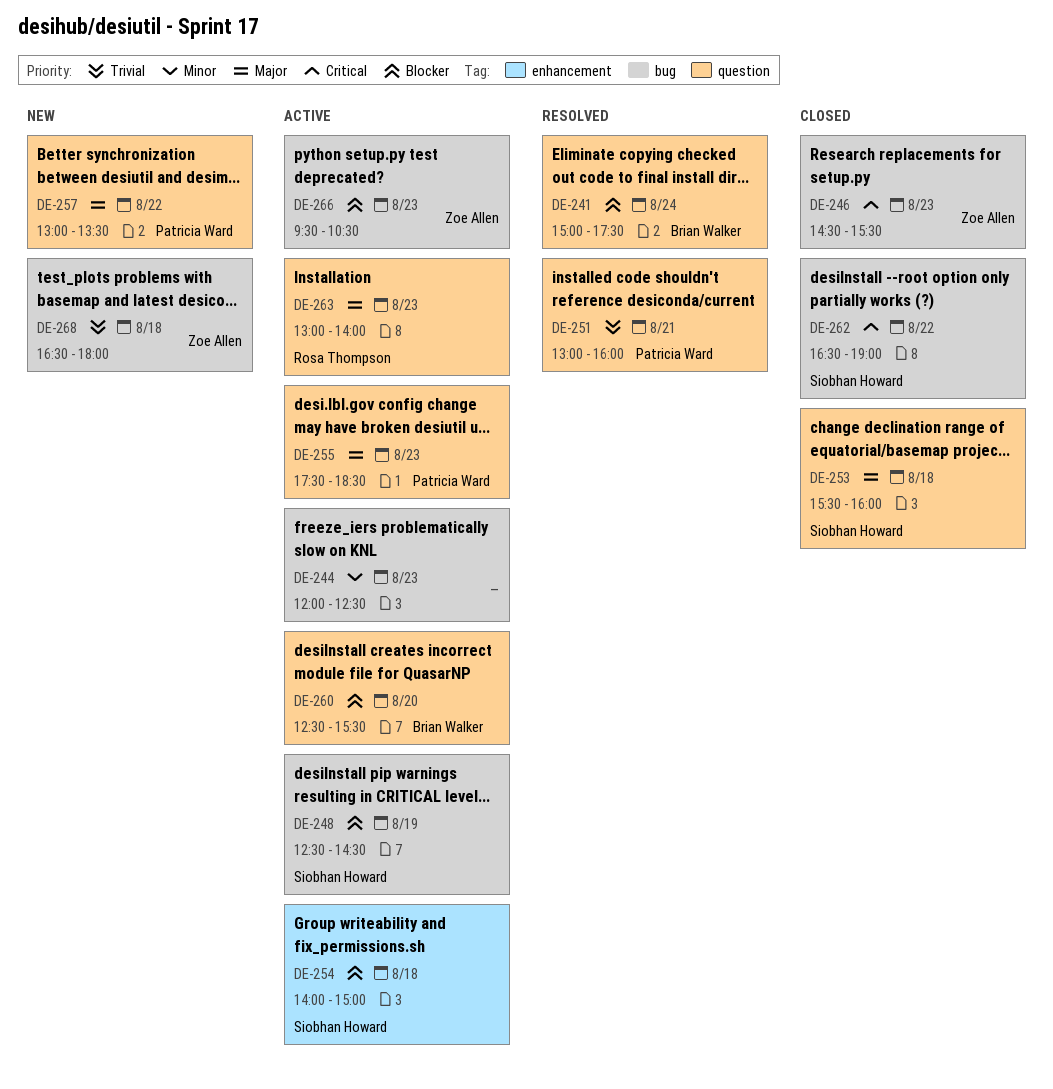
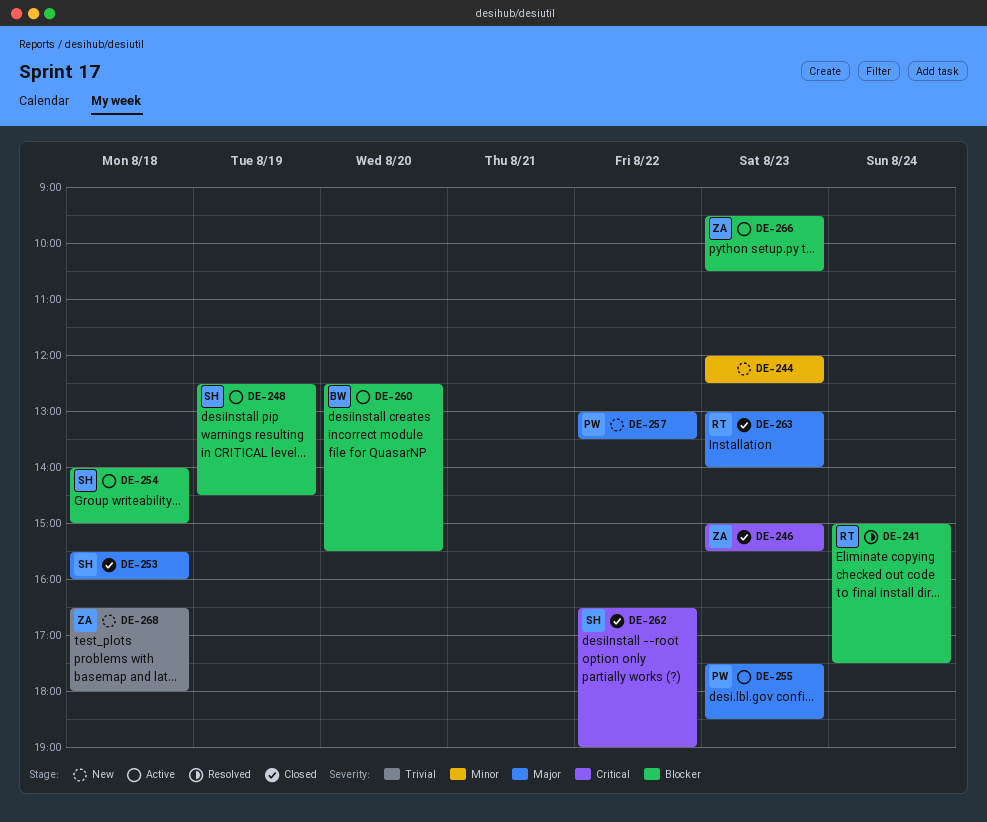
DE-241, owner: Brian Walker -> Rosa Thompson
DE-244, status: Active -> New
DE-246, begins: 14:30 -> 15:00
DE-251: present -> none
DE-263, status: Active -> Closed

